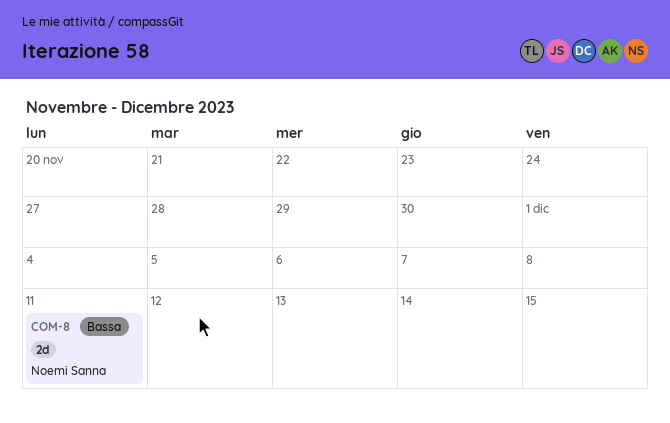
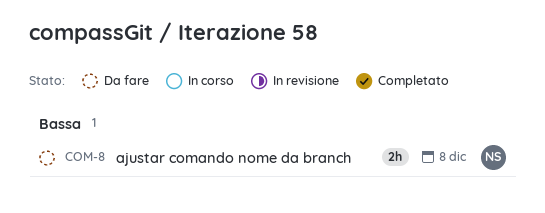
COM-8, estimate: 2d -> 2h
COM-8, due: Dec 11 -> Dec 8

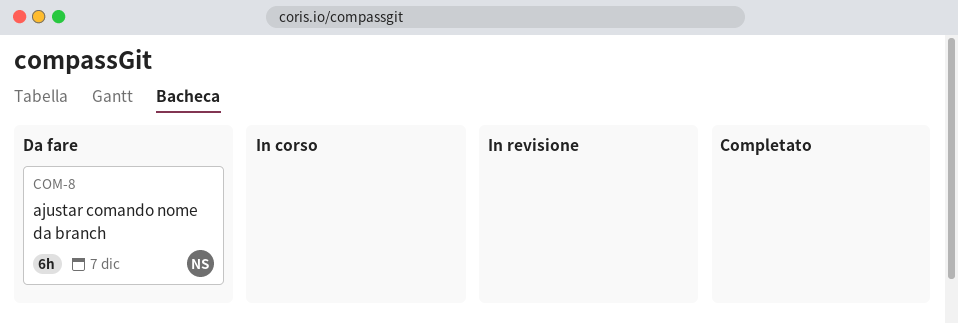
COM-8, estimate: 2h -> 6h
COM-8, due: Dec 8 -> Dec 7

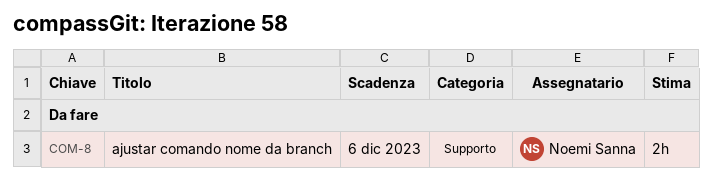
COM-8, estimate: 6h -> 2h
COM-8, due: Dec 7 -> Dec 6

